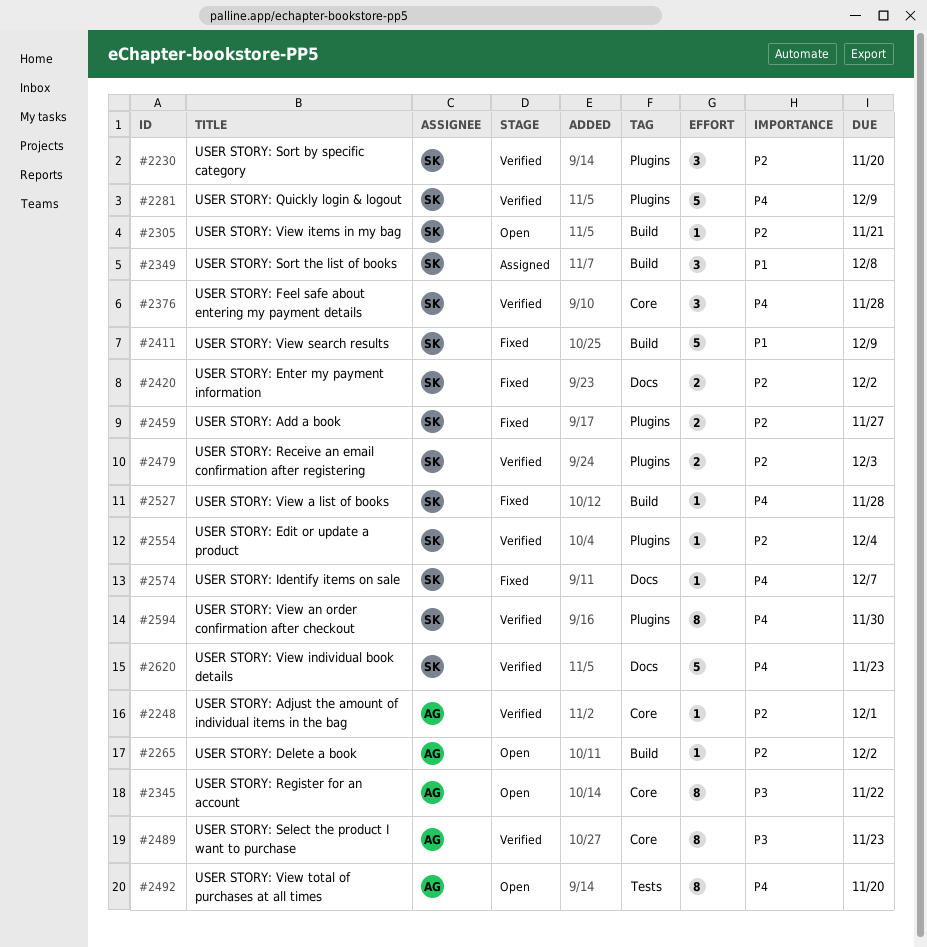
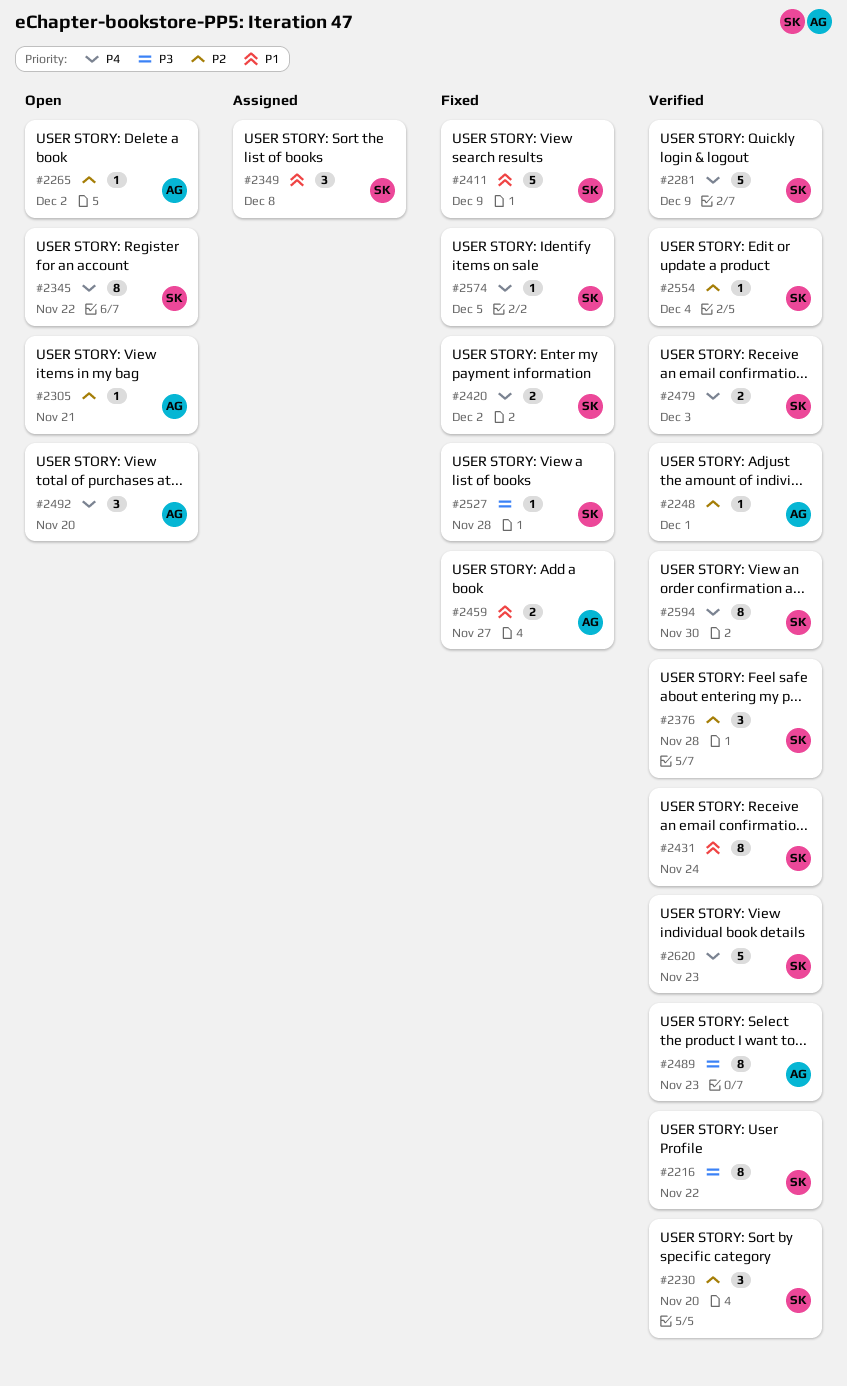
#2216: none -> present
#2305, owner: SK -> AG
#2345, owner: AG -> SK
#2345, priority: P3 -> P4
#2376, priority: P4 -> P2
#2420, priority: P2 -> P4
#2431: none -> present
#2459, owner: SK -> AG
#2459, priority: P2 -> P1
#2479, priority: P2 -> P4
#2492, estimate: 8 -> 3
#2527, priority: P4 -> P3
#2574, due: Dec 7 -> Dec 5

